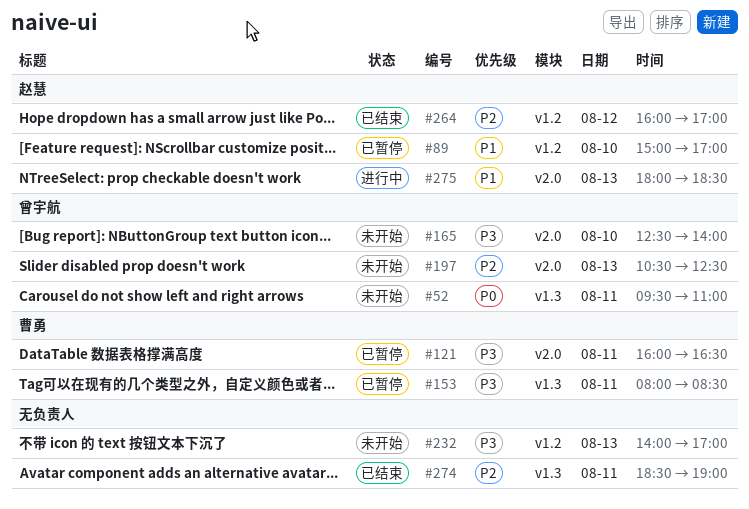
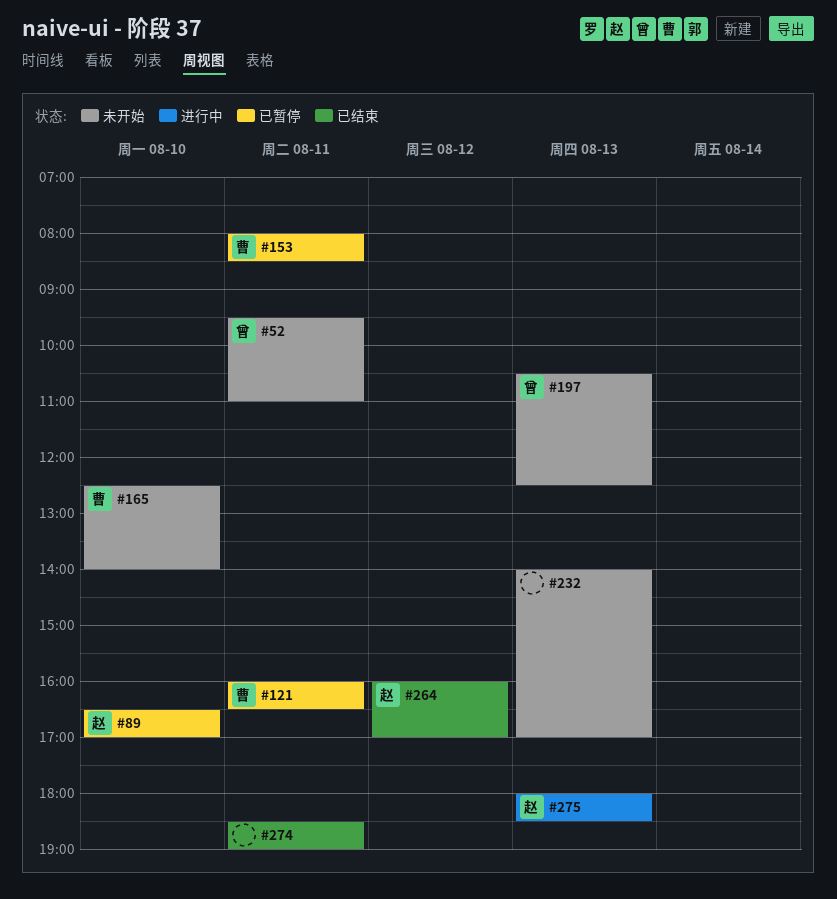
#89, begins: 15:00 -> 16:30
#165, owner: 曾宇航 -> 曹勇

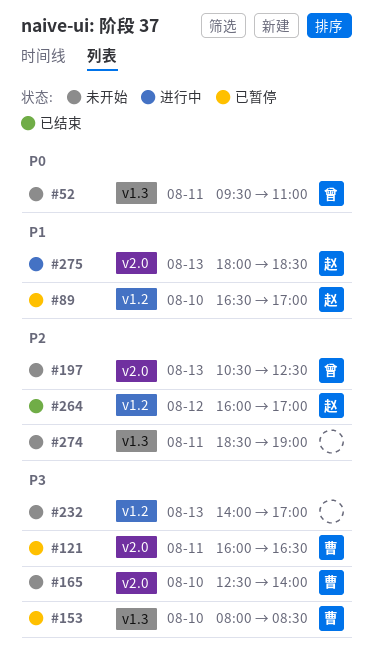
#153, day: Aug 11 -> Aug 10
#274, status: 已结束 -> 未开始

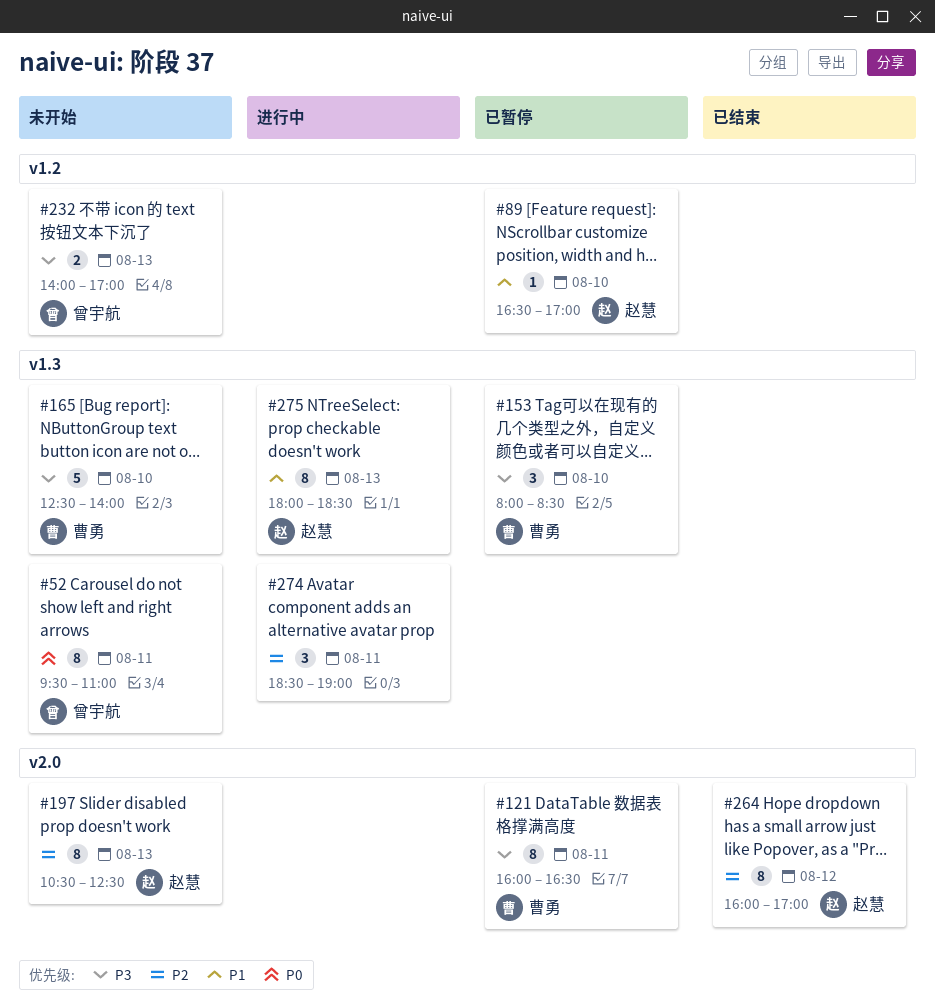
#165, label: v2.0 -> v1.3
#197, owner: 曾宇航 -> 赵慧
#232, owner: none -> 曾宇航
#264, label: v1.2 -> v2.0
#274, status: 未开始 -> 进行中
#275, label: v2.0 -> v1.3

